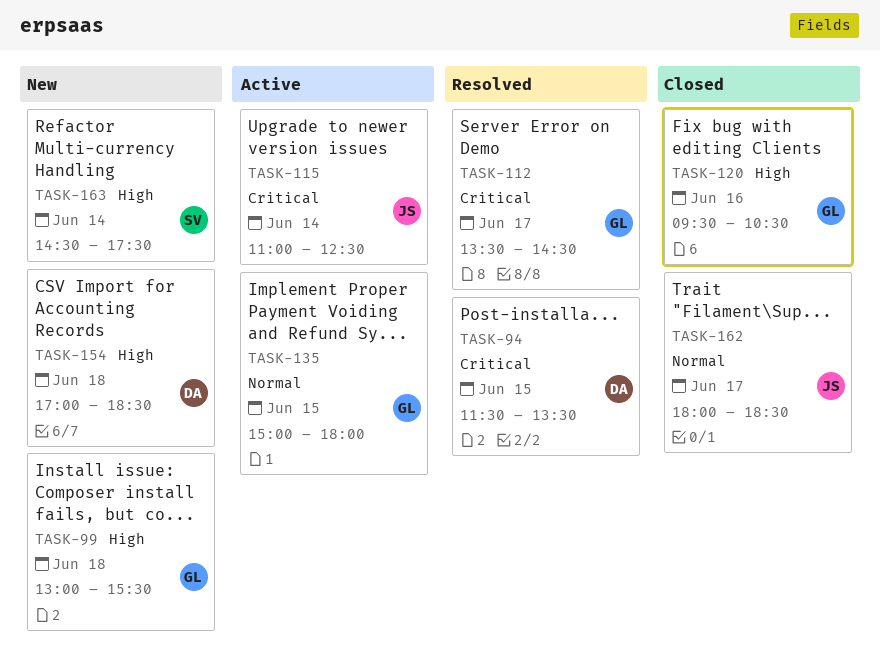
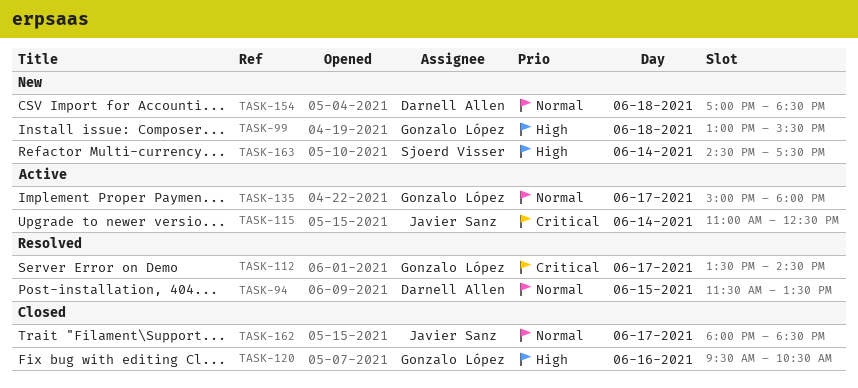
TASK-94, priority: Critical -> Normal
TASK-135, day: Jun 15 -> Jun 17
TASK-154, priority: High -> Normal

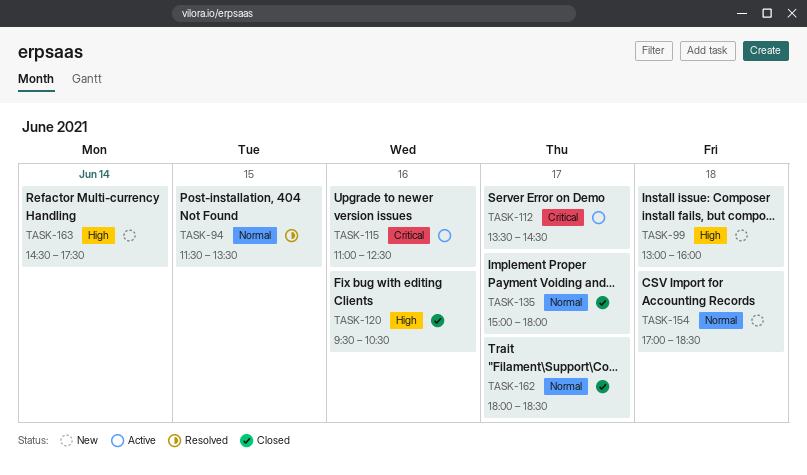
TASK-99, ends: 15:30 -> 16:00
TASK-112, status: Resolved -> Active
TASK-115, day: Jun 14 -> Jun 16
TASK-135, status: Active -> Closed

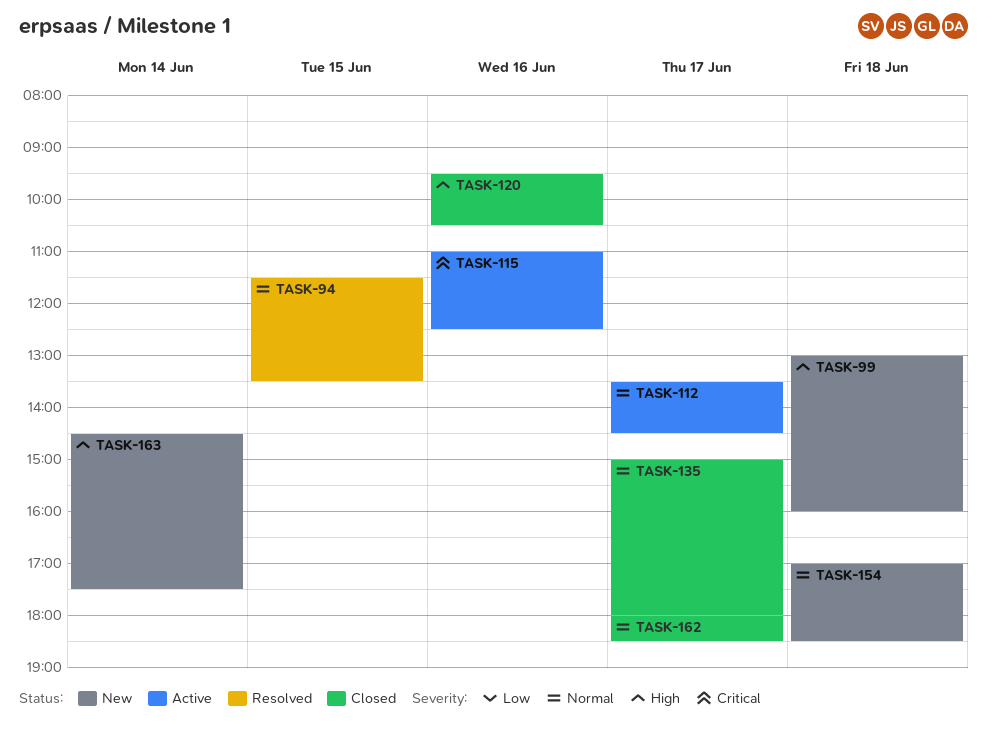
TASK-112, priority: Critical -> Normal

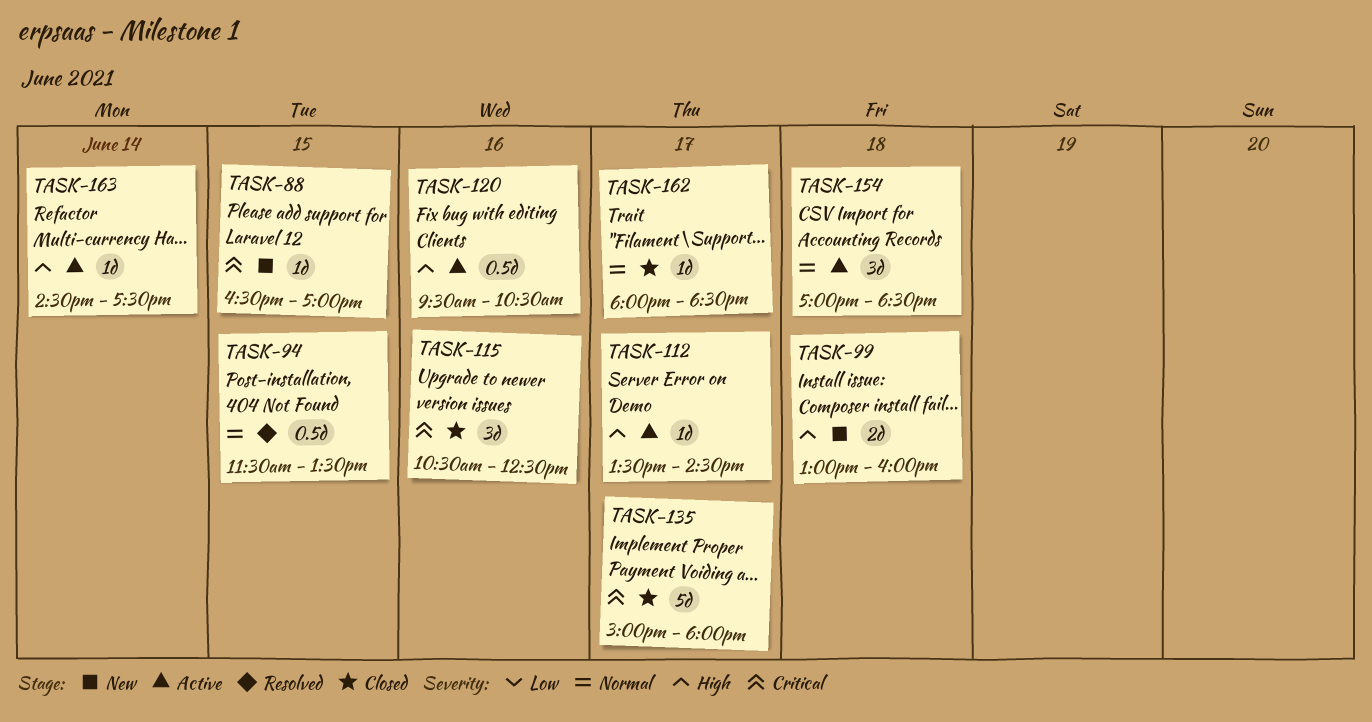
TASK-88: none -> present
TASK-112, priority: Normal -> High
TASK-115, status: Active -> Closed
TASK-115, begins: 11:00 -> 10:30
TASK-120, status: Closed -> Active
TASK-135, priority: Normal -> Critical
TASK-154, status: New -> Active
TASK-163, status: New -> Active

